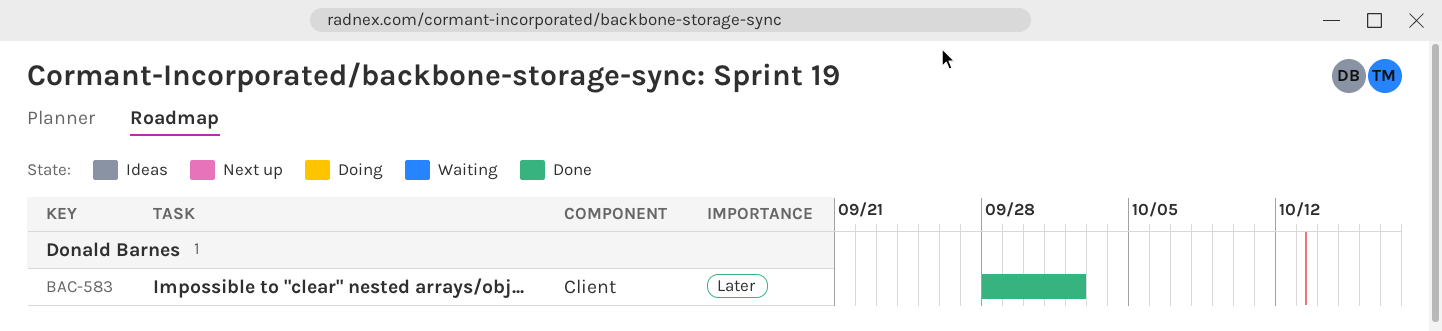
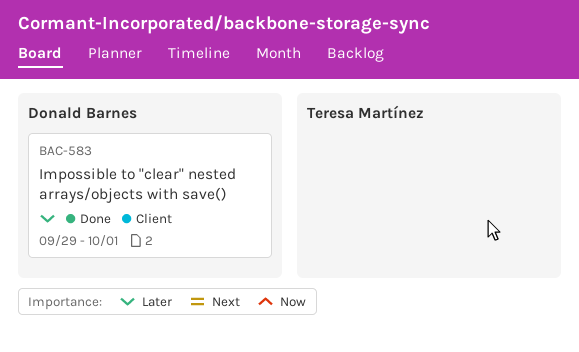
BAC-583, start: Sep 28 -> Sep 29
BAC-583, due: Oct 2 -> Oct 1

